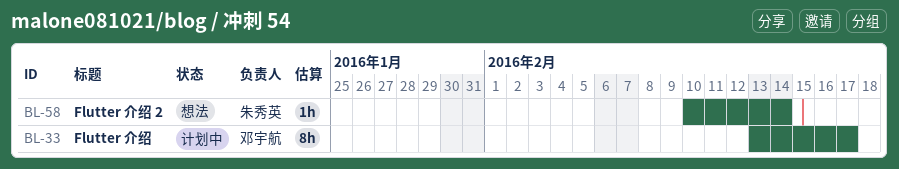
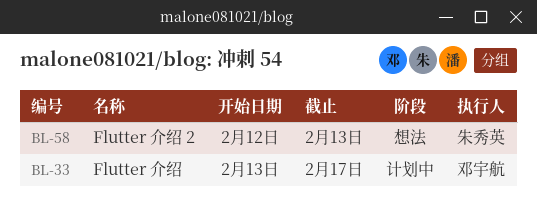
BL-58, start: Feb 10 -> Feb 12
BL-58, due: Feb 14 -> Feb 13

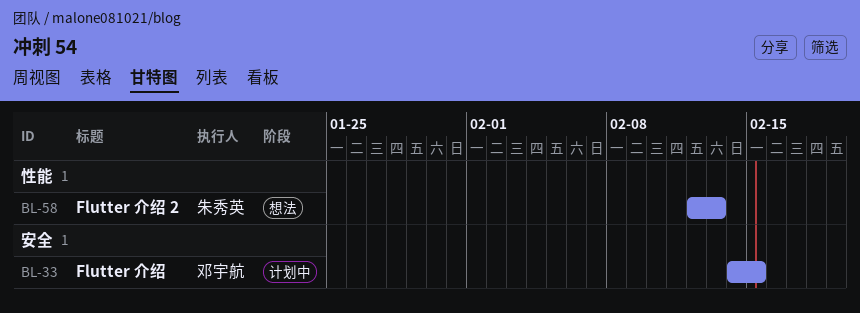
BL-33, start: Feb 13 -> Feb 14
BL-33, due: Feb 17 -> Feb 15

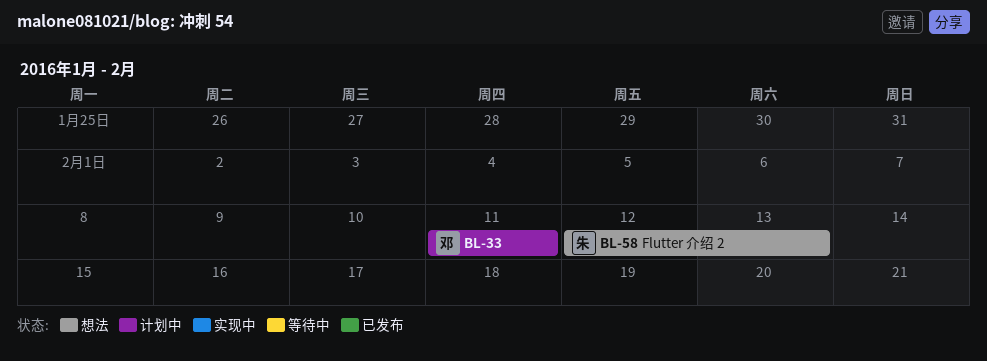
BL-33, start: Feb 14 -> Feb 11
BL-33, due: Feb 15 -> Feb 11

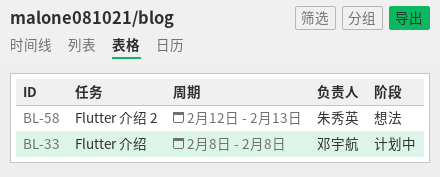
BL-33, start: Feb 11 -> Feb 8
BL-33, due: Feb 11 -> Feb 8

